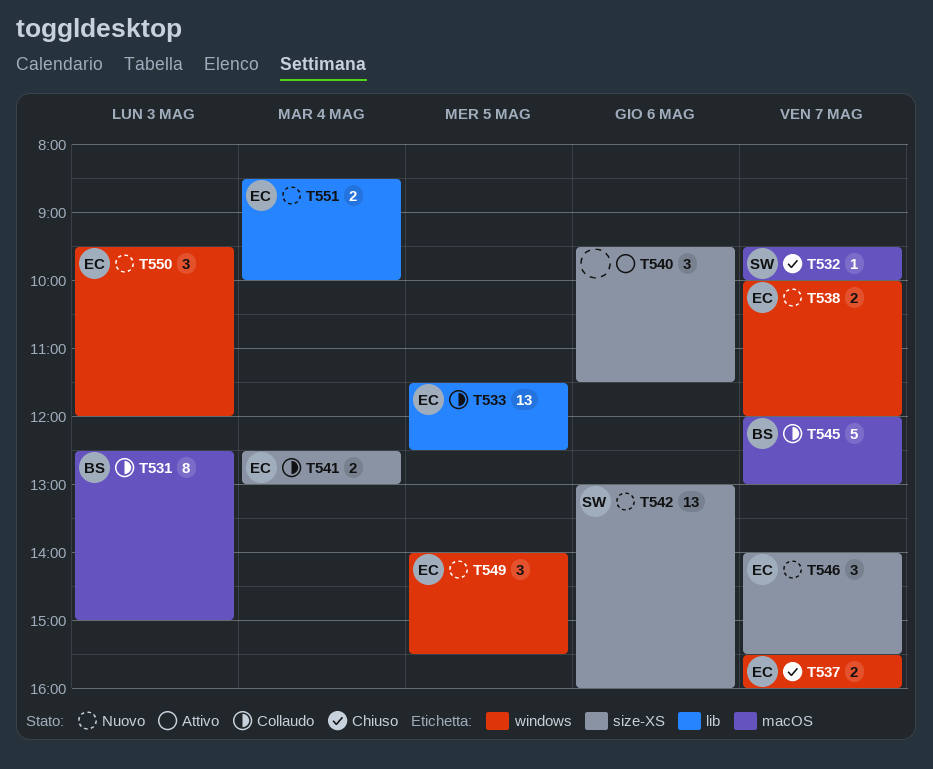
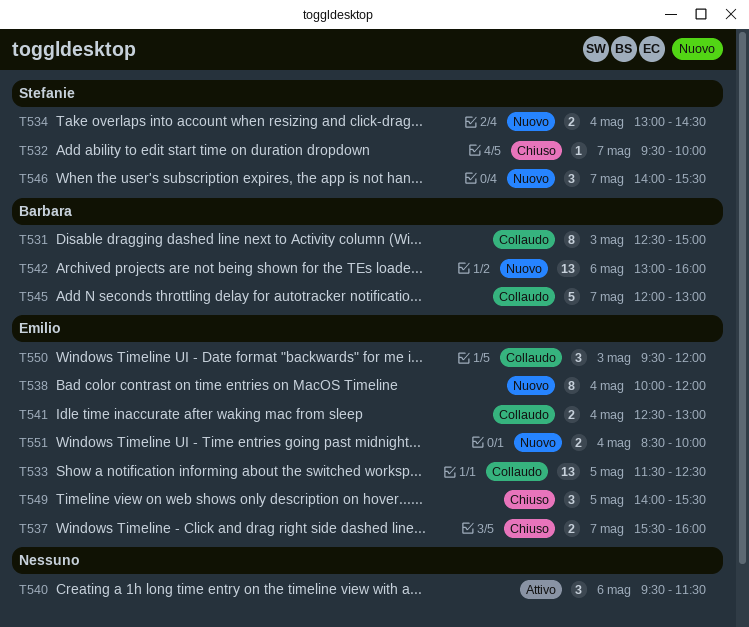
T534: none -> present
T538, estimate: 2 -> 8
T538, day: May 7 -> May 4
T542, owner: Stefanie -> Barbara
T546, owner: Emilio -> Stefanie
T549, status: Nuovo -> Chiuso
T550, status: Nuovo -> Collaudo

